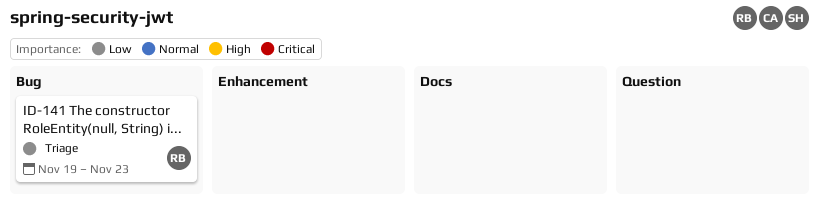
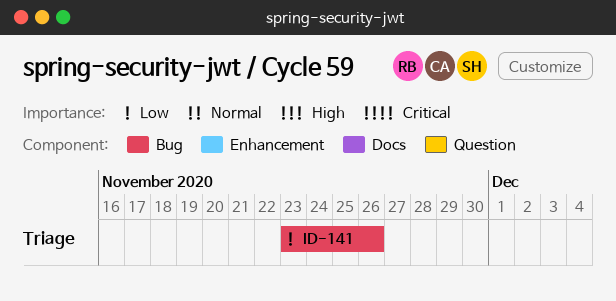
ID-141, start: Nov 19 -> Nov 23
ID-141, due: Nov 23 -> Nov 26

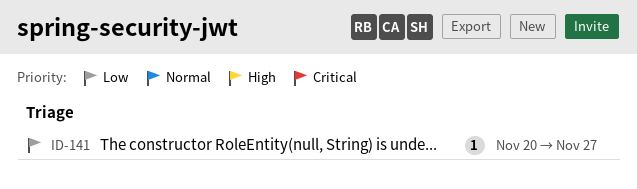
ID-141, start: Nov 23 -> Nov 20
ID-141, due: Nov 26 -> Nov 27

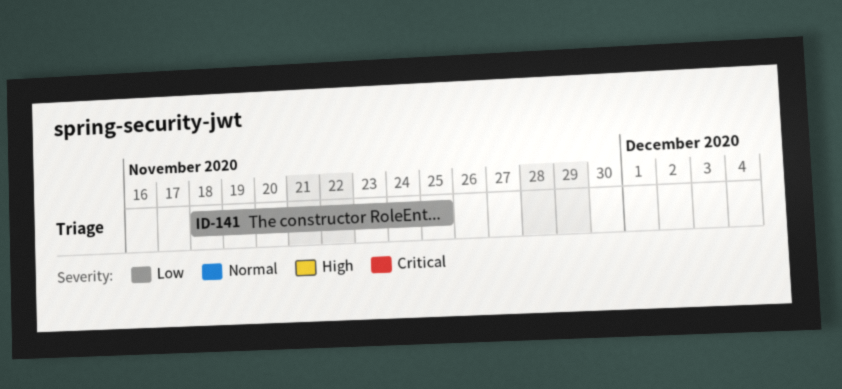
ID-141, start: Nov 20 -> Nov 18
ID-141, due: Nov 27 -> Nov 25

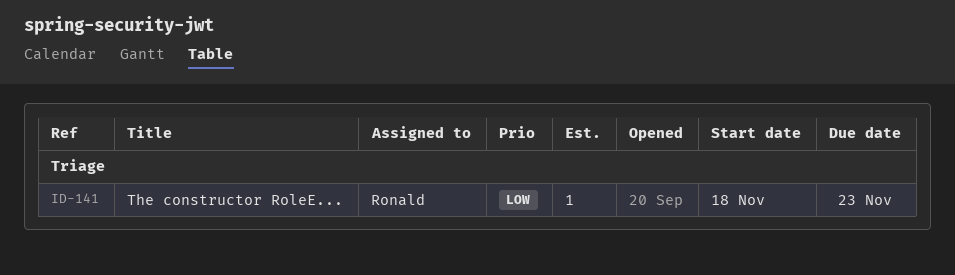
ID-141, due: Nov 25 -> Nov 23

